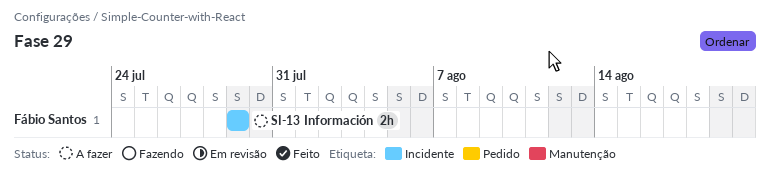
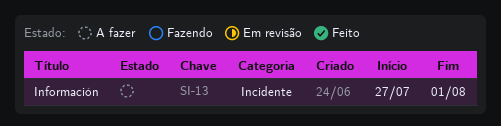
SI-13, start: Jul 29 -> Jul 27
SI-13, due: Jul 29 -> Aug 1

